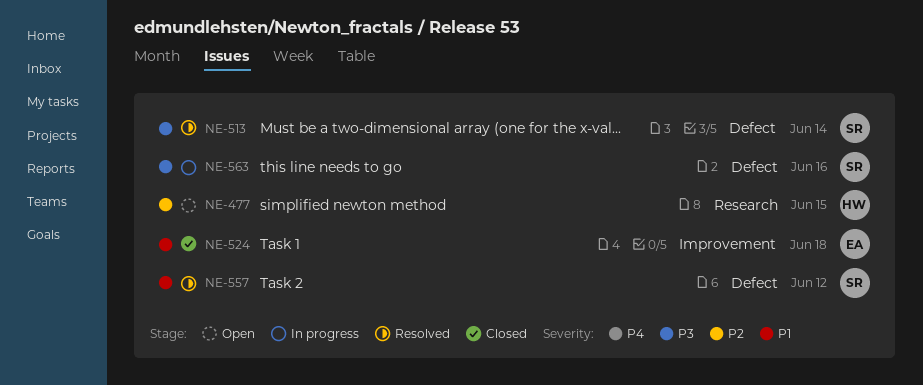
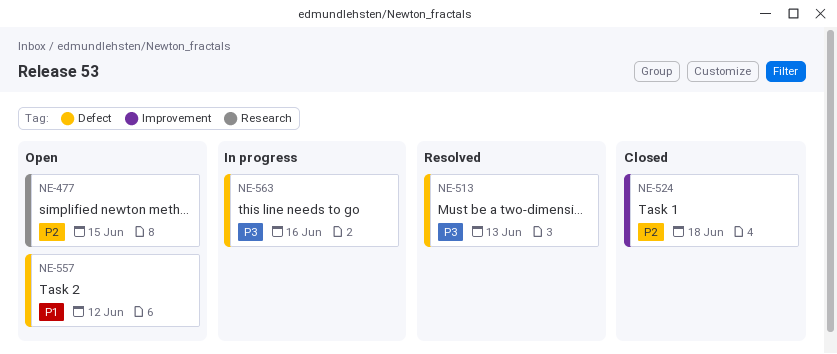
NE-513, day: Jun 14 -> Jun 13
NE-524, priority: P1 -> P2
NE-557, status: Resolved -> Open

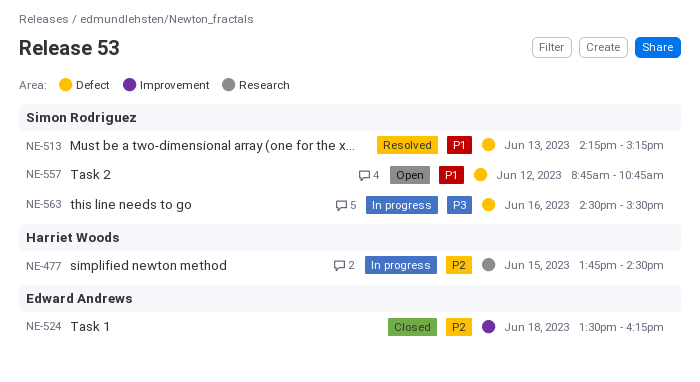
NE-477, status: Open -> In progress
NE-513, priority: P3 -> P1

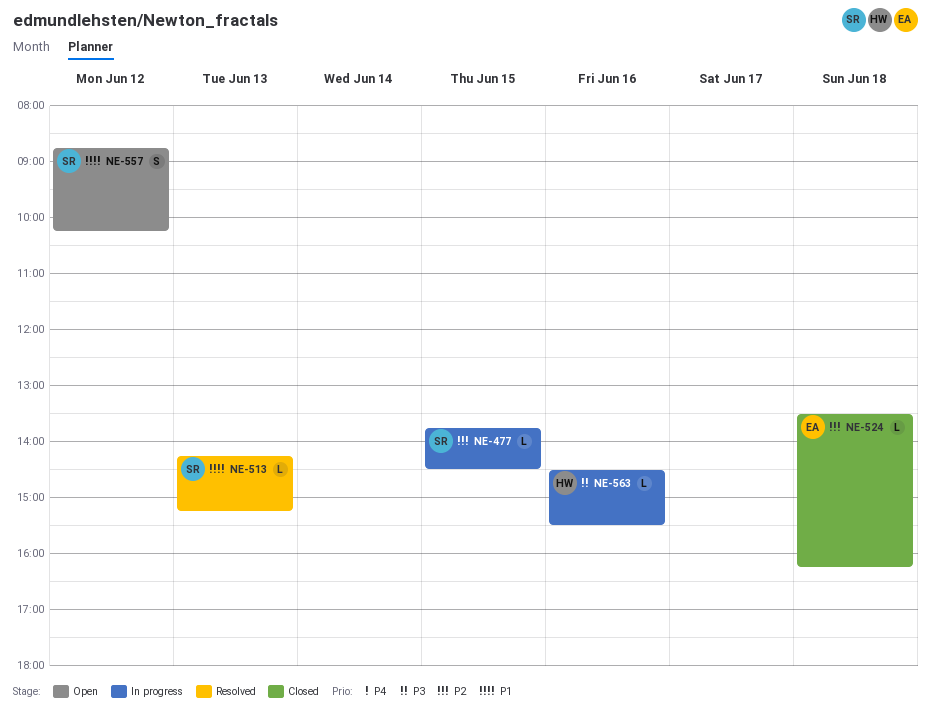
NE-477, owner: Harriet Woods -> Simon Rodriguez
NE-557, ends: 10:45 -> 10:15
NE-563, owner: Simon Rodriguez -> Harriet Woods

